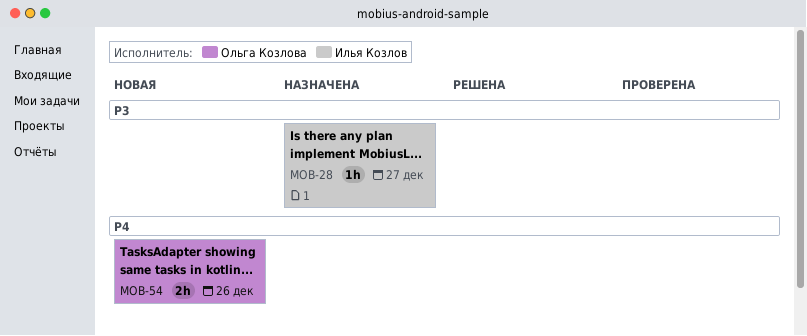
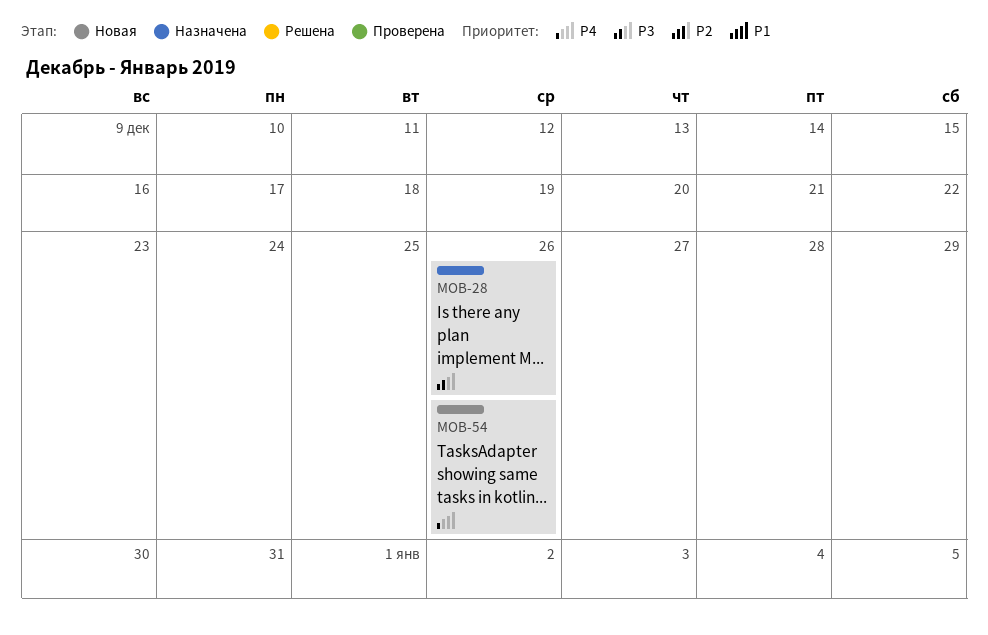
MOB-28, due: Dec 27 -> Dec 26

